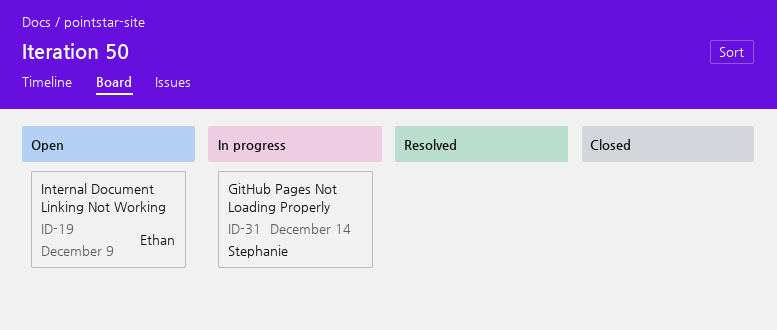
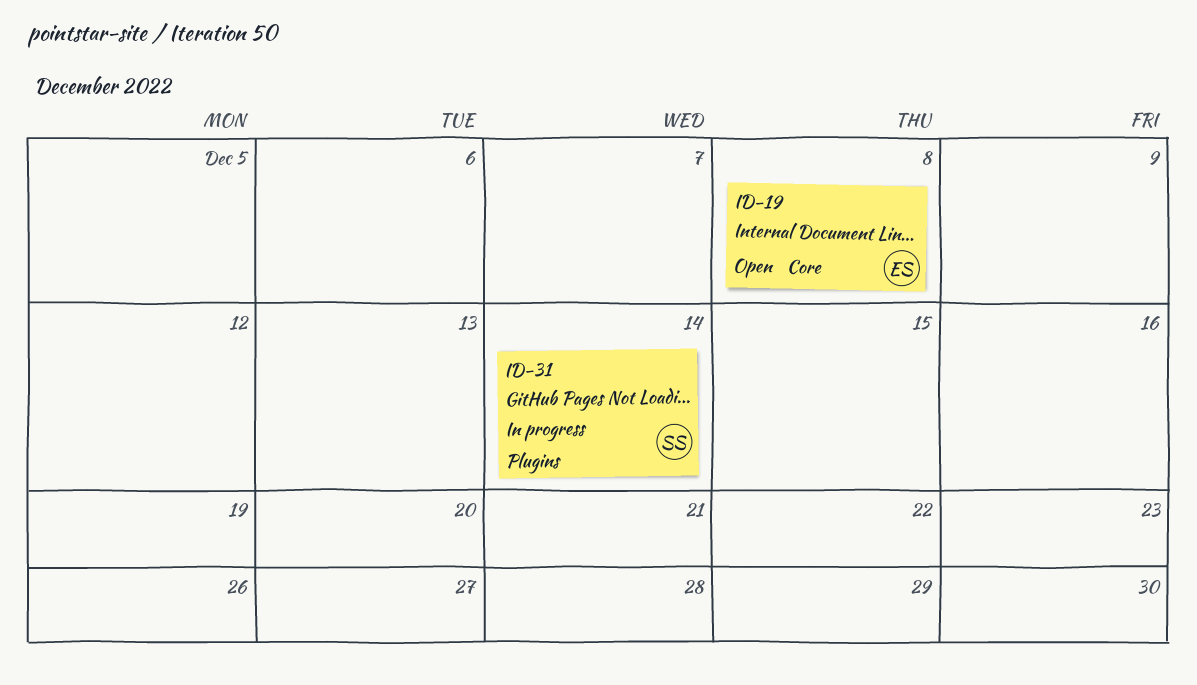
ID-19, due: Dec 9 -> Dec 8

